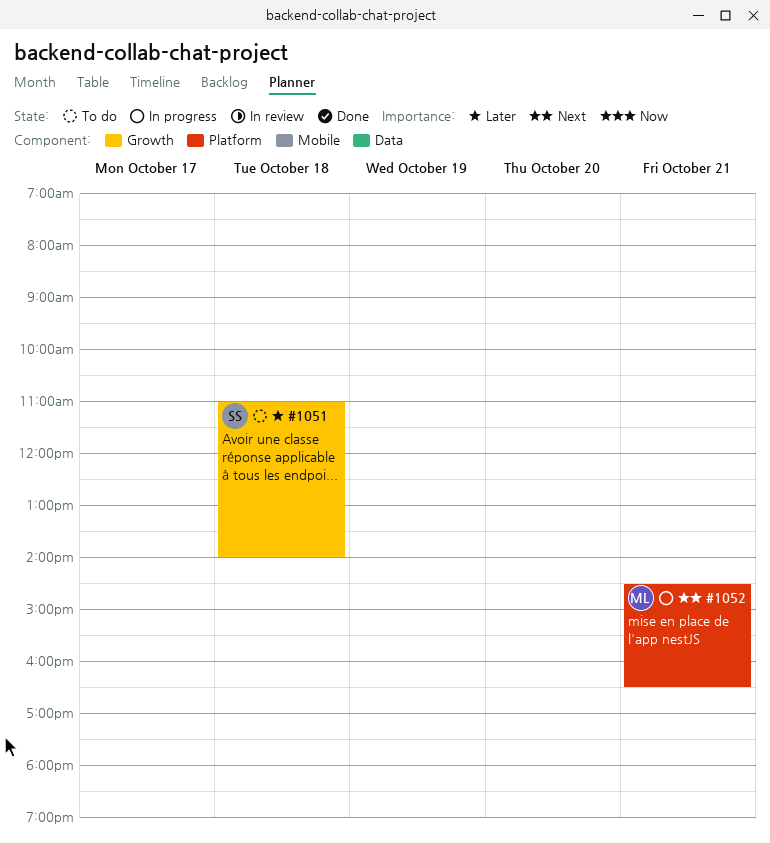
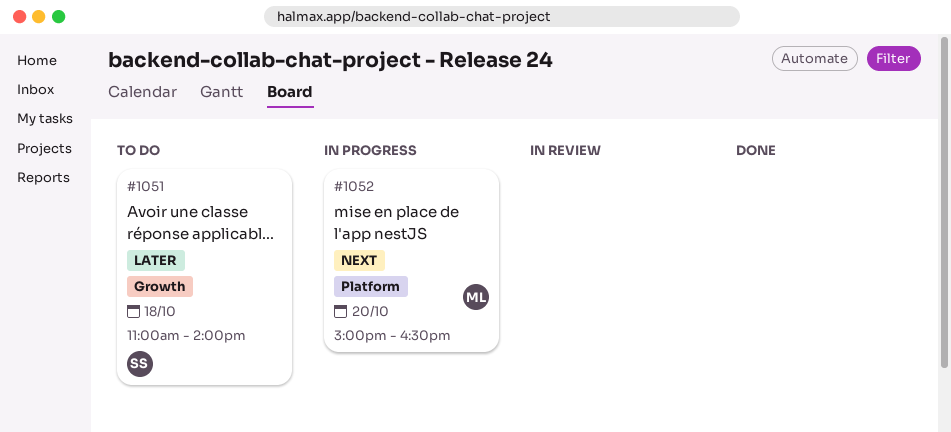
#1052, day: Oct 21 -> Oct 20
#1052, begins: 14:30 -> 15:00

